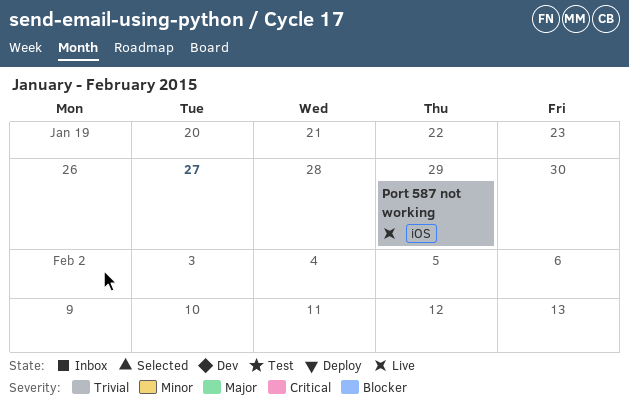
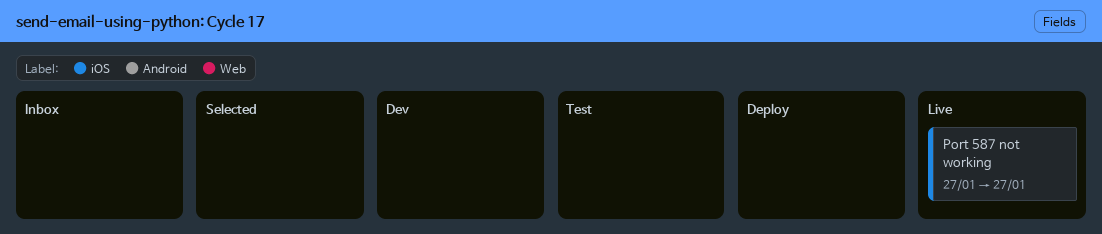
Port 587 not working, due: Jan 29 -> Jan 27

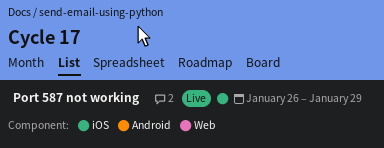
Port 587 not working, start: Jan 27 -> Jan 26
Port 587 not working, due: Jan 27 -> Jan 29

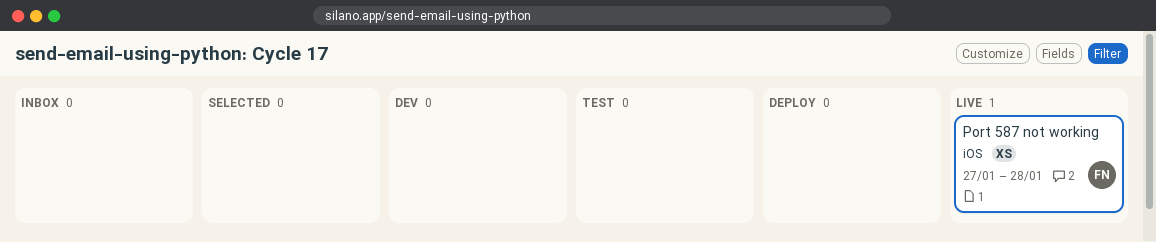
Port 587 not working, start: Jan 26 -> Jan 27
Port 587 not working, due: Jan 29 -> Jan 28

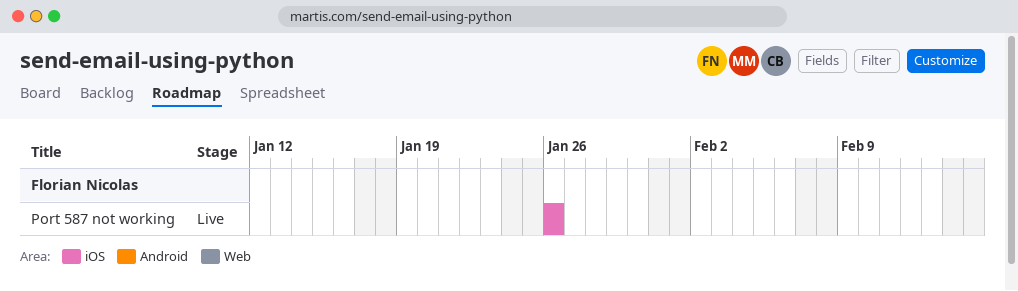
Port 587 not working, start: Jan 27 -> Jan 26
Port 587 not working, due: Jan 28 -> Jan 26

